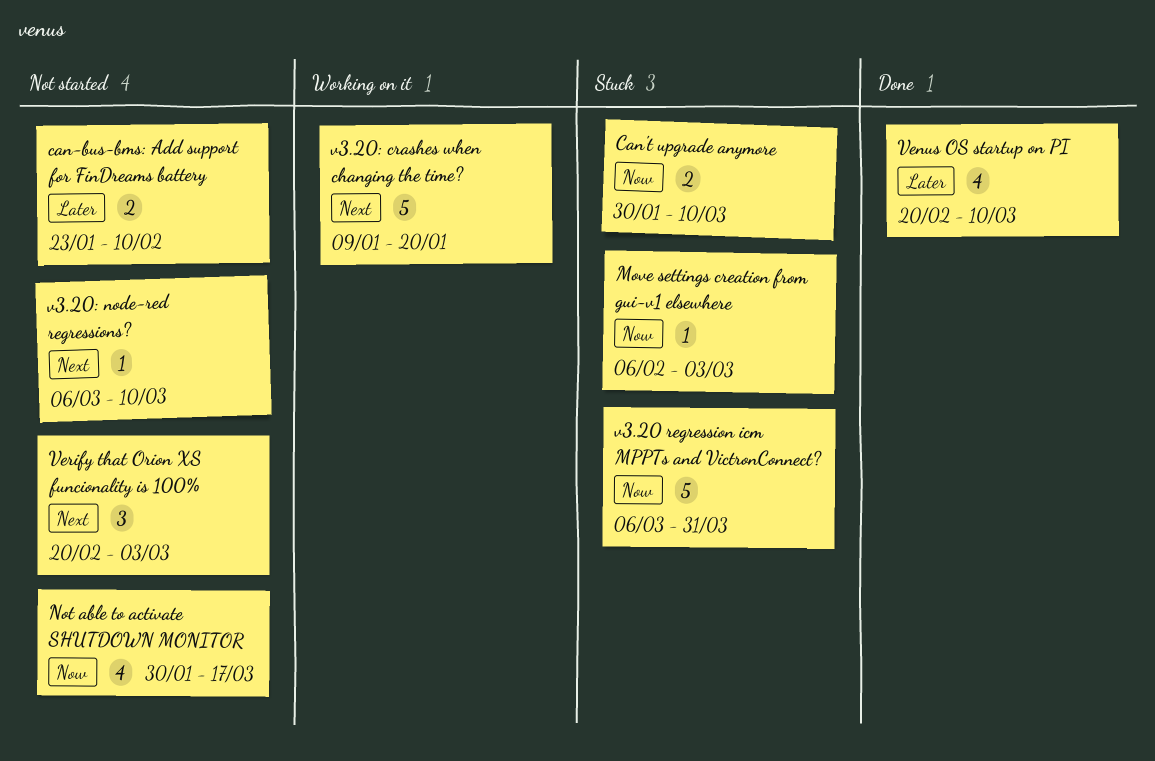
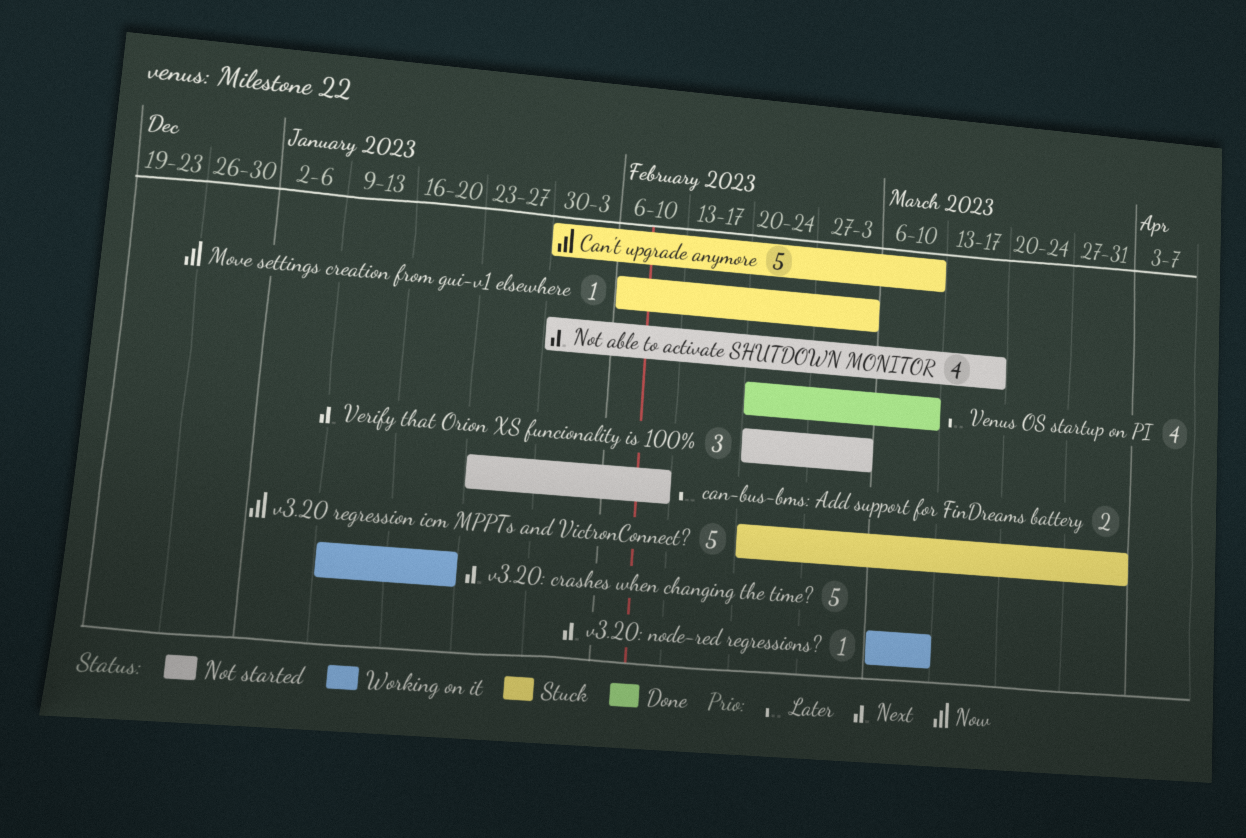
Can't upgrade anymore, estimate: 2 -> 5
Not able to activate SHUTDOWN MONITOR, priority: Now -> Next
v3.20 regression icm MPPTs and VictronConnect?, start: Mar 6 -> Feb 20
v3.20: node-red regressions?, status: Not started -> Working on it

